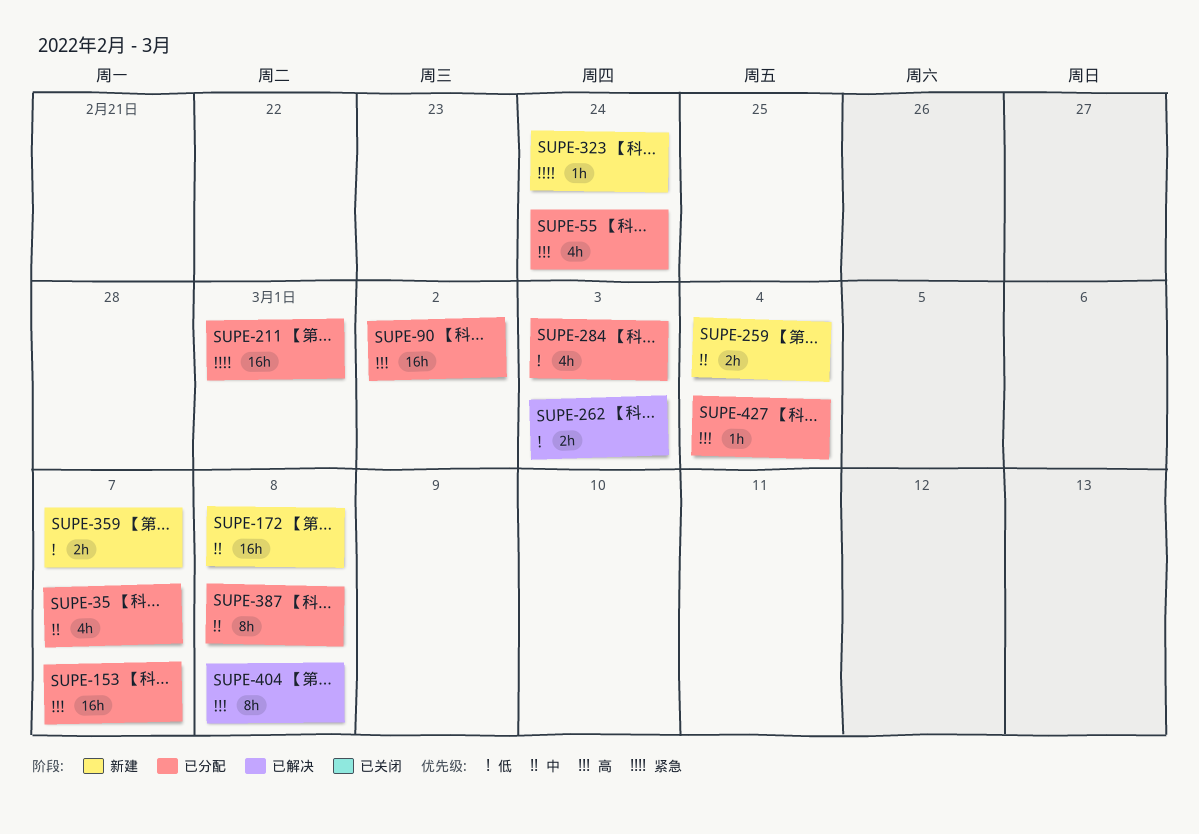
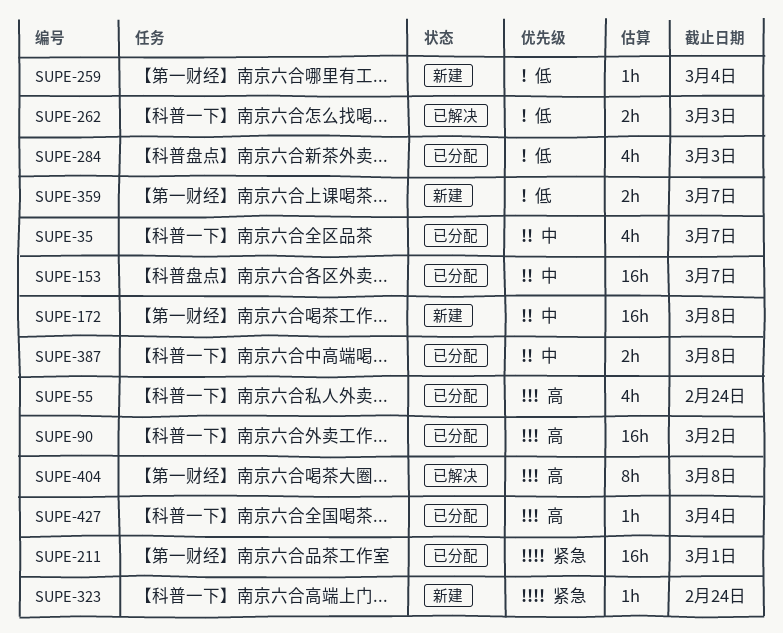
SUPE-153, priority: 高 -> 中
SUPE-259, priority: 中 -> 低
SUPE-259, estimate: 2h -> 1h
SUPE-387, estimate: 8h -> 2h

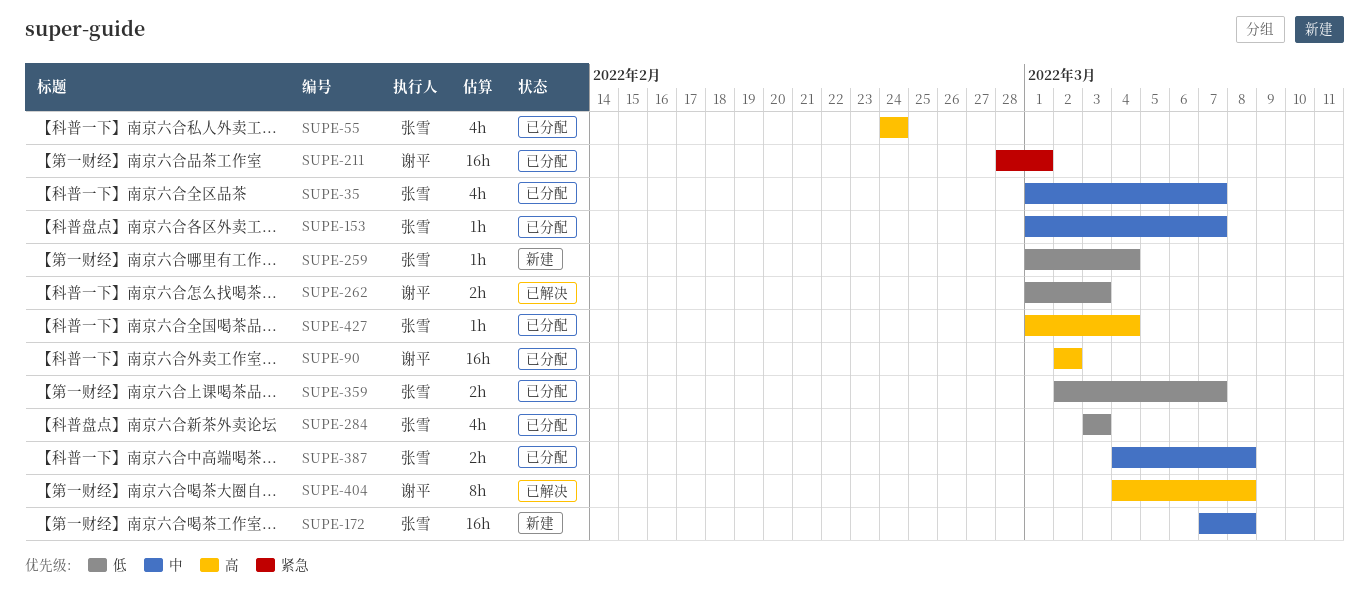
SUPE-153, estimate: 16h -> 1h
SUPE-323: present -> none
SUPE-359, status: 新建 -> 已分配

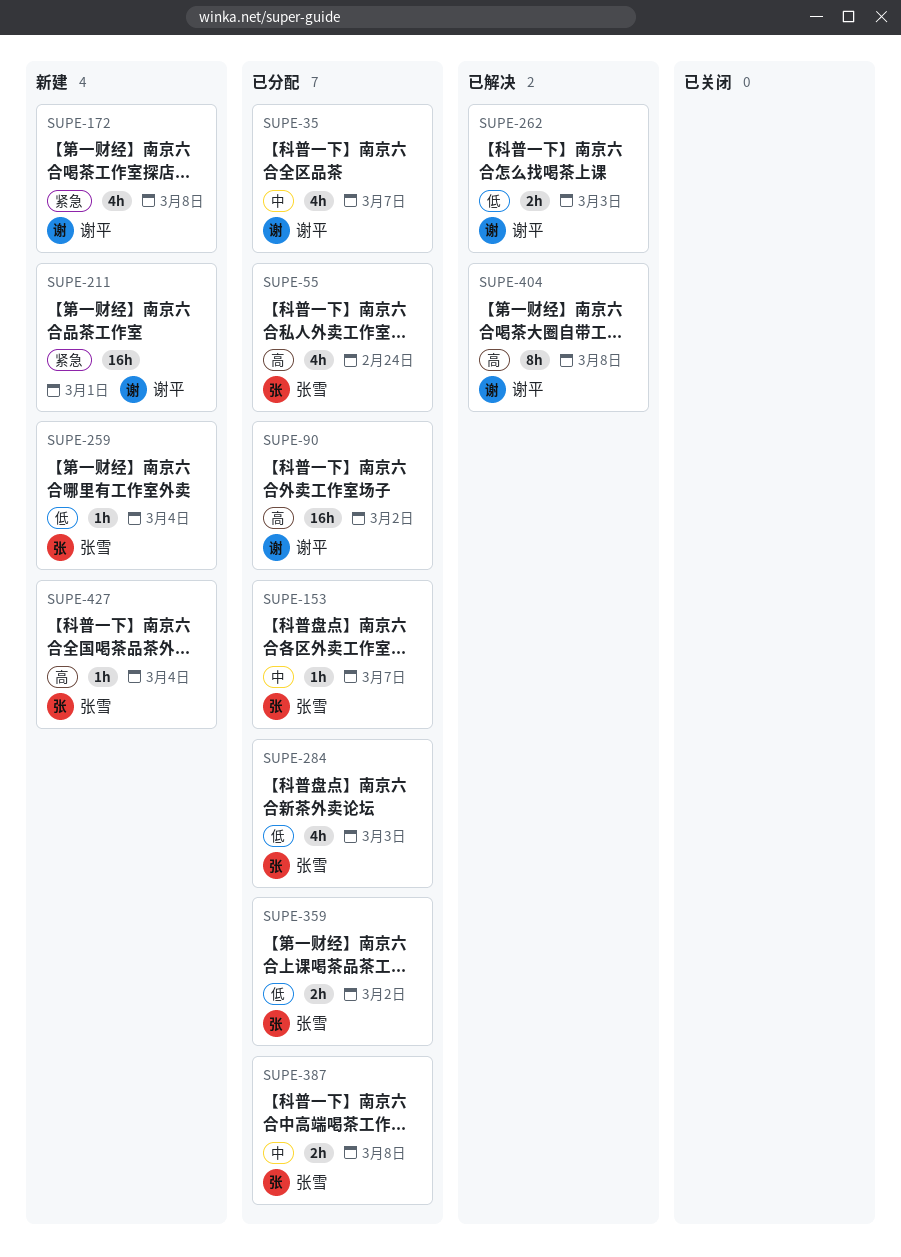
SUPE-35, owner: 张雪 -> 谢平
SUPE-172, owner: 张雪 -> 谢平
SUPE-172, priority: 中 -> 紧急
SUPE-172, estimate: 16h -> 4h
SUPE-211, status: 已分配 -> 新建
SUPE-359, due: Mar 7 -> Mar 2
SUPE-427, status: 已分配 -> 新建

